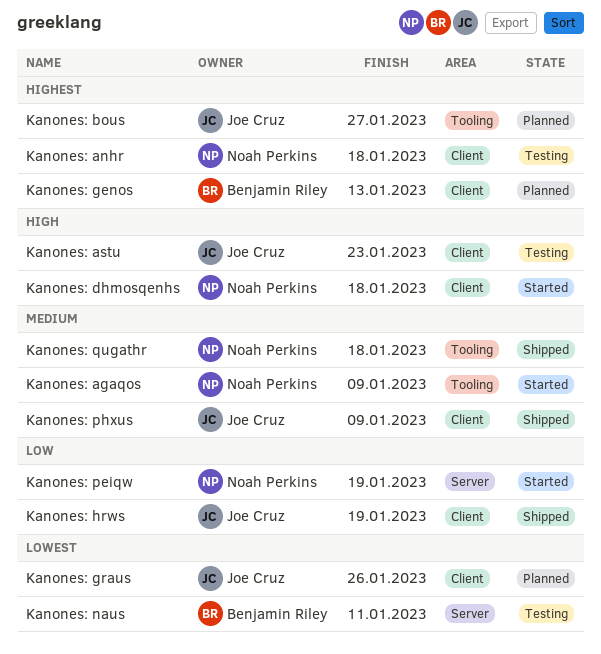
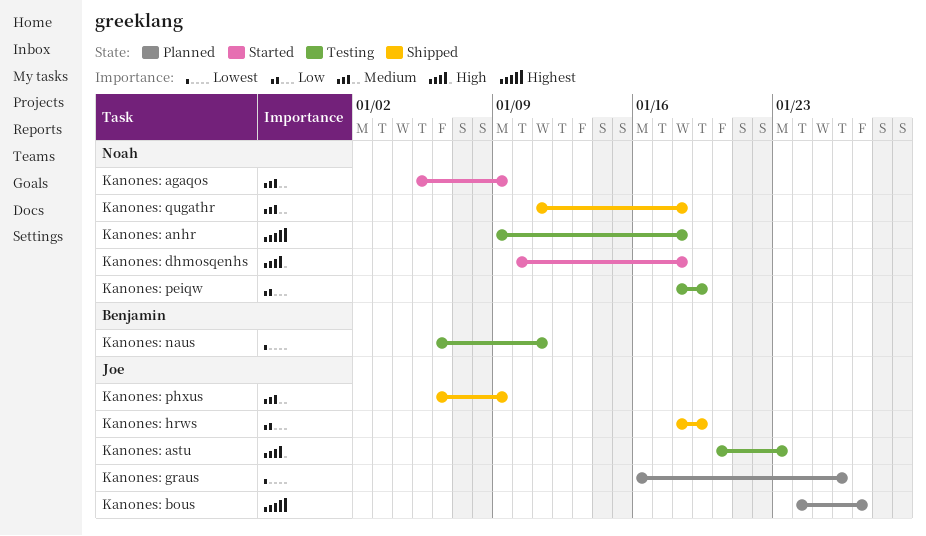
Kanones: genos: present -> none
Kanones: peiqw, status: Started -> Testing

